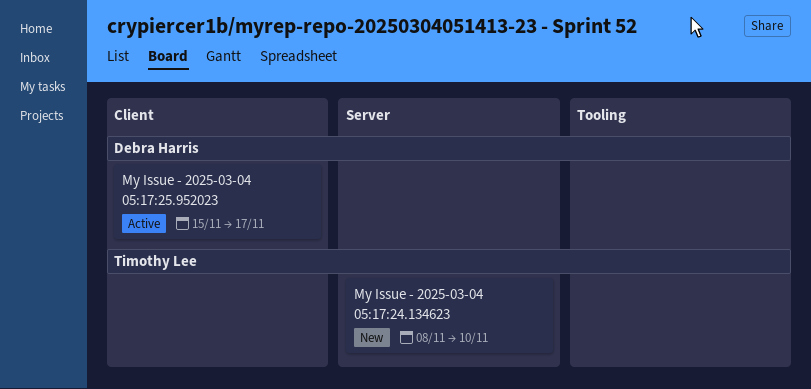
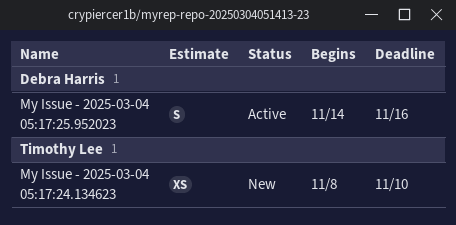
My Issue - 2025-03-04 05:17:25.952023, start: Nov 15 -> Nov 14
My Issue - 2025-03-04 05:17:25.952023, due: Nov 17 -> Nov 16

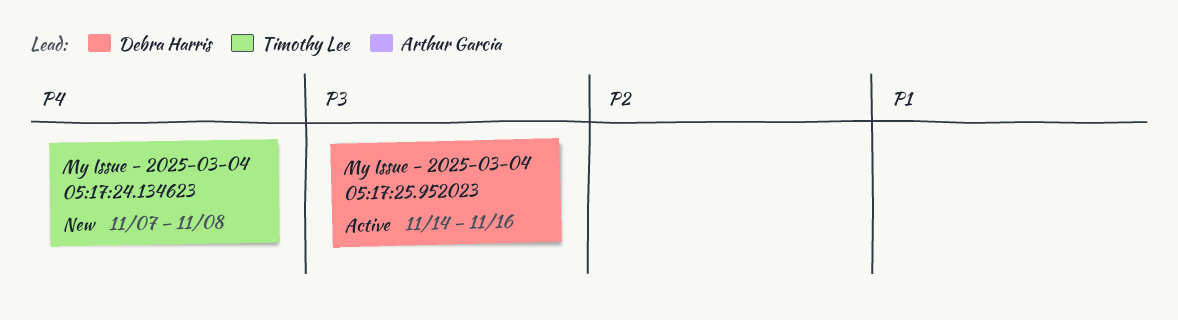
My Issue - 2025-03-04 05:17:24.134623, start: Nov 8 -> Nov 7
My Issue - 2025-03-04 05:17:24.134623, due: Nov 10 -> Nov 8

